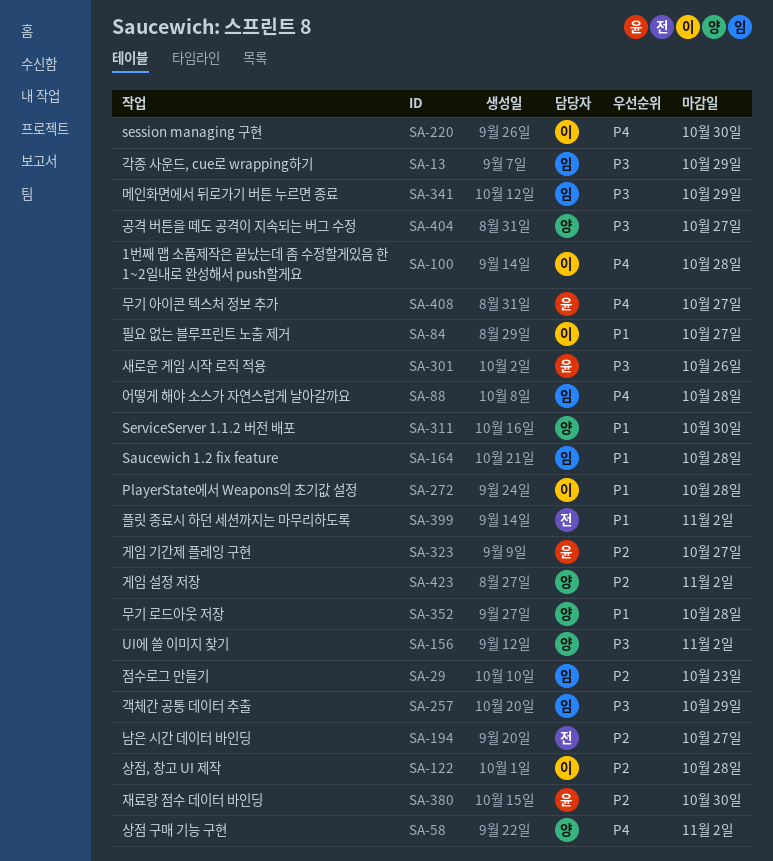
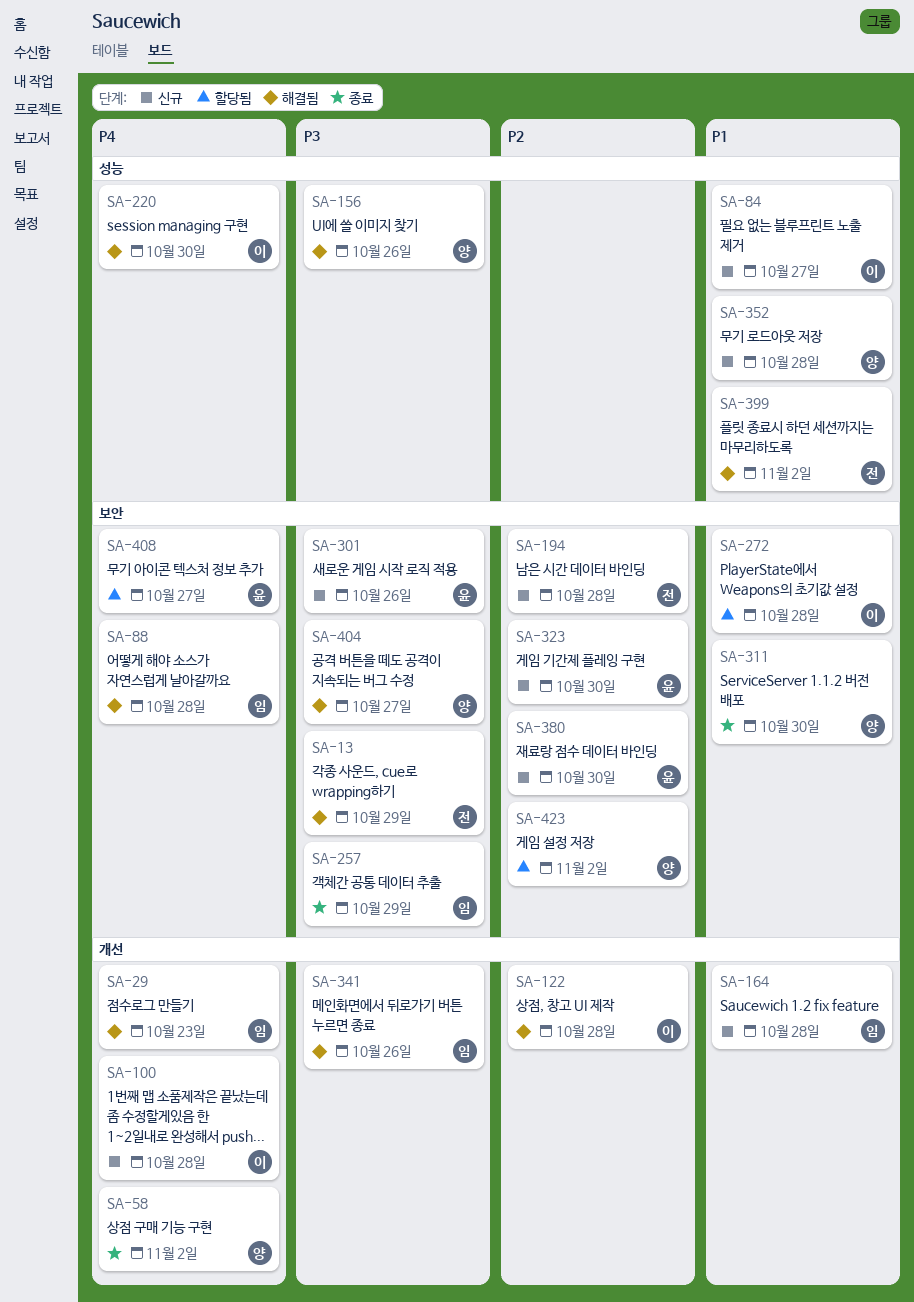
SA-13, owner: 임 -> 전
SA-29, priority: P2 -> P4
SA-156, due: Nov 2 -> Oct 26
SA-194, due: Oct 27 -> Oct 28
SA-323, due: Oct 27 -> Oct 30
SA-341, due: Oct 29 -> Oct 26

